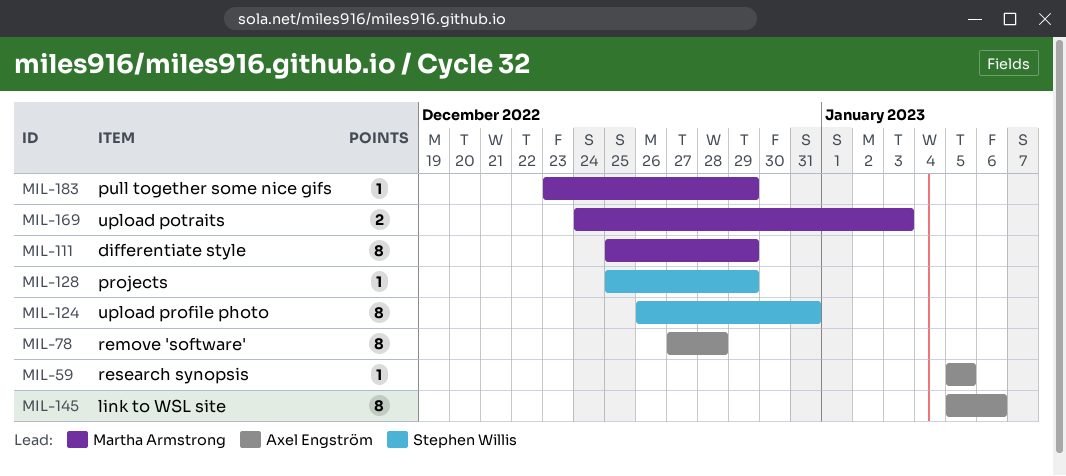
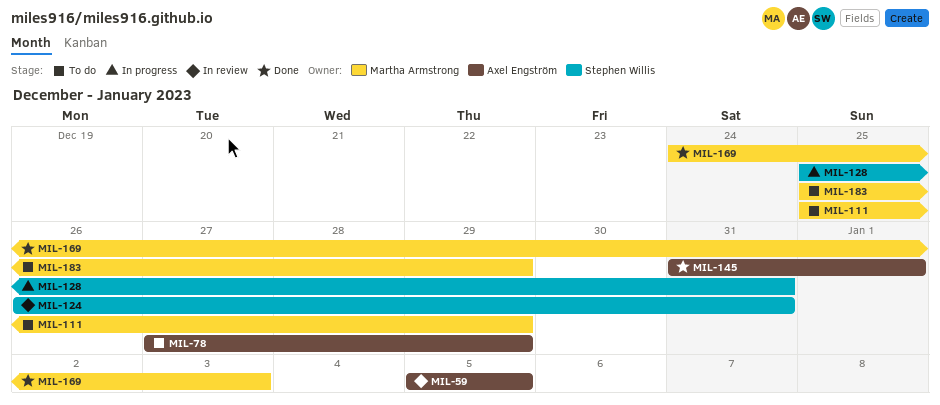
MIL-78, due: Dec 28 -> Dec 29
MIL-128, due: Dec 29 -> Dec 31
MIL-145, start: Jan 5 -> Dec 31
MIL-145, due: Jan 6 -> Jan 1
MIL-183, start: Dec 23 -> Dec 25

